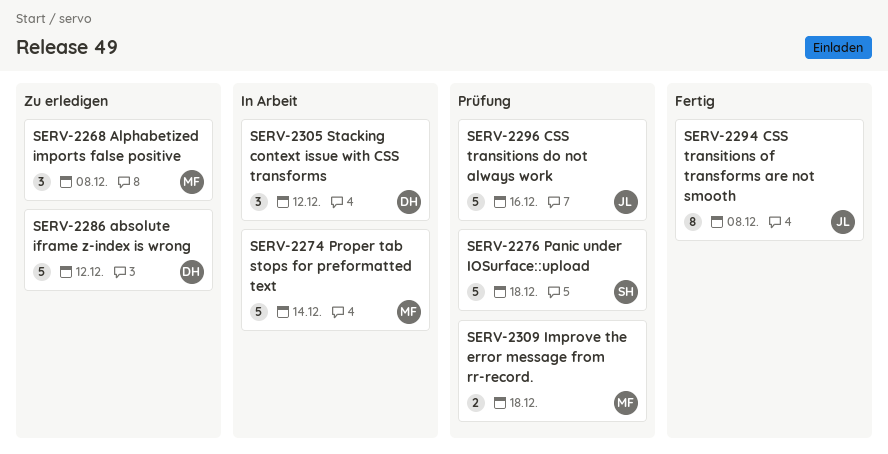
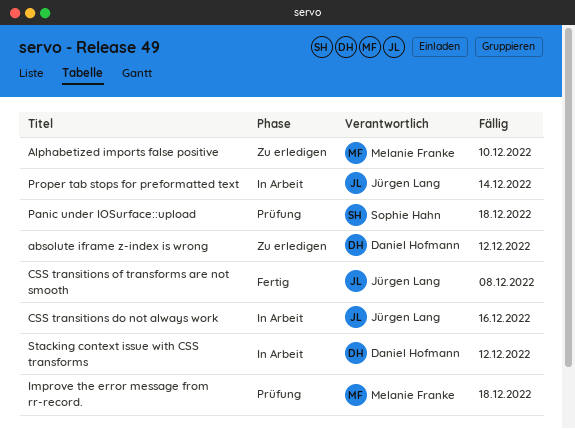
Alphabetized imports false positive, due: Dec 8 -> Dec 10
CSS transitions do not always work, status: Prüfung -> In Arbeit
Proper tab stops for preformatted text, owner: Melanie Franke -> Jürgen Lang

